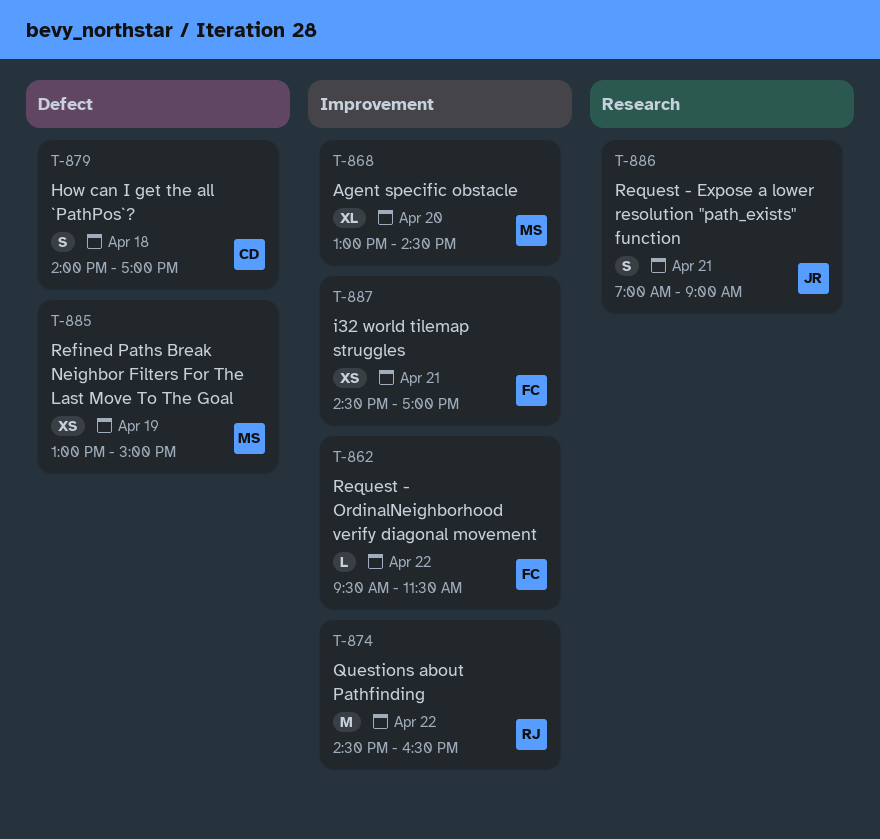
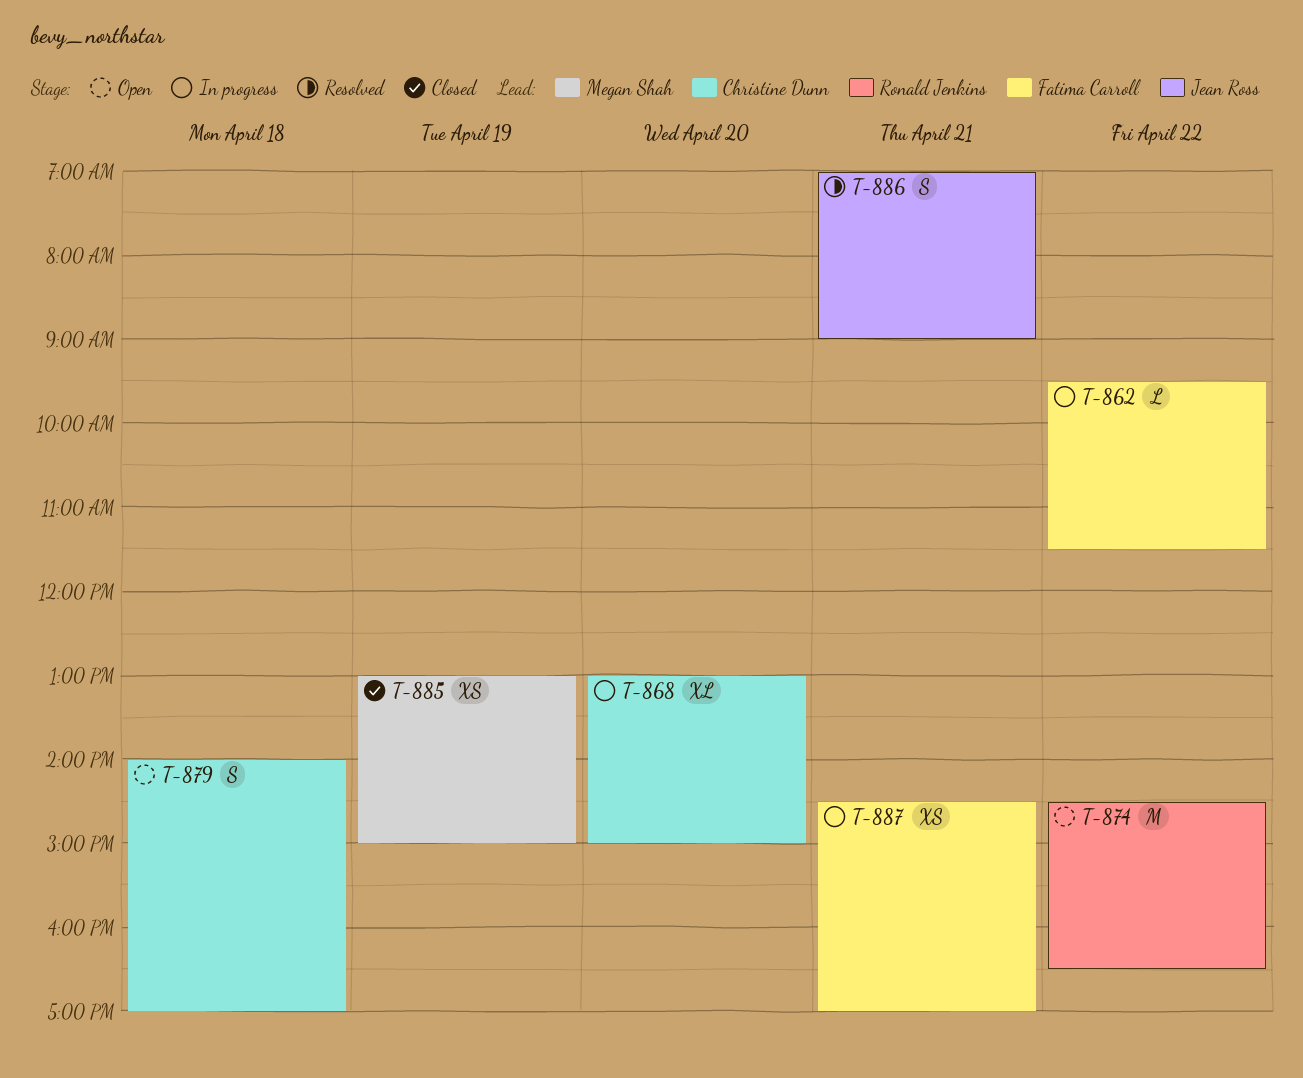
T-868, owner: Megan Shah -> Christine Dunn
T-868, ends: 14:30 -> 15:00

